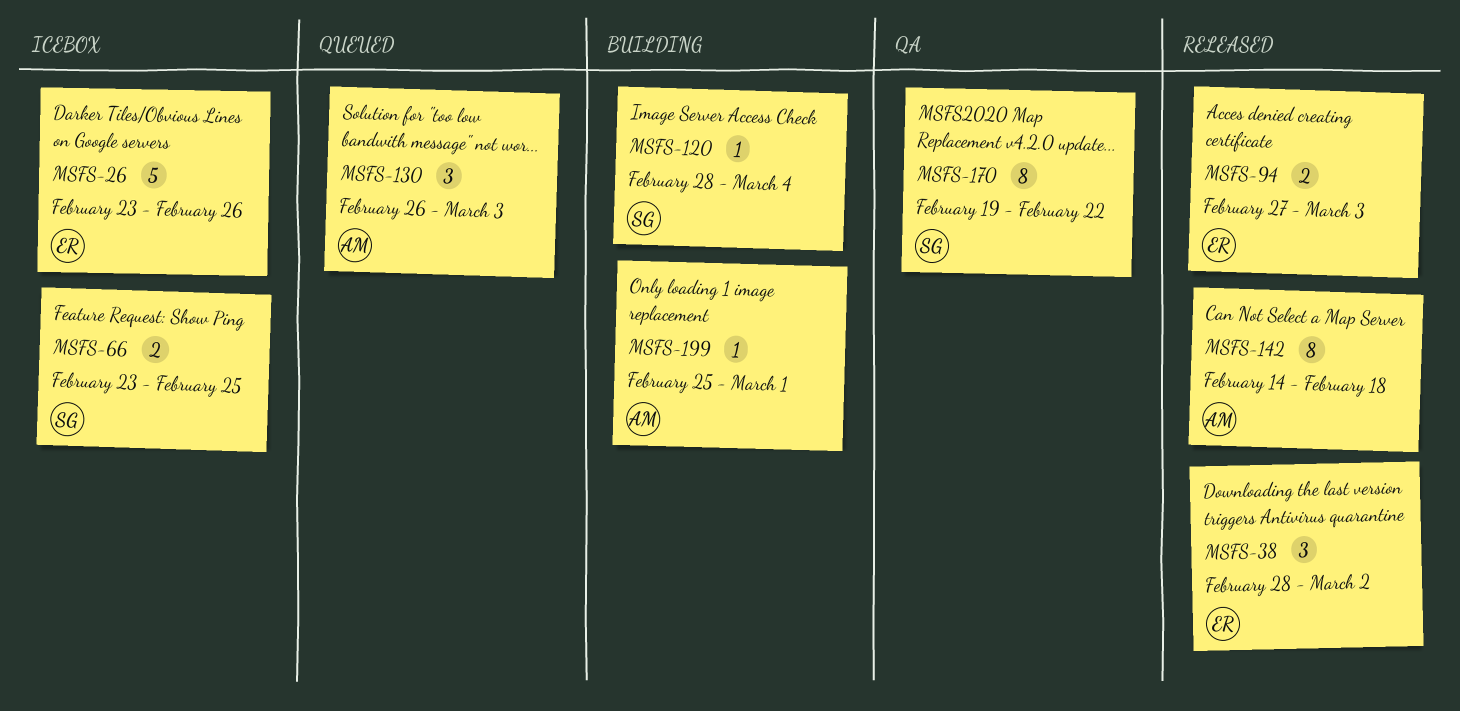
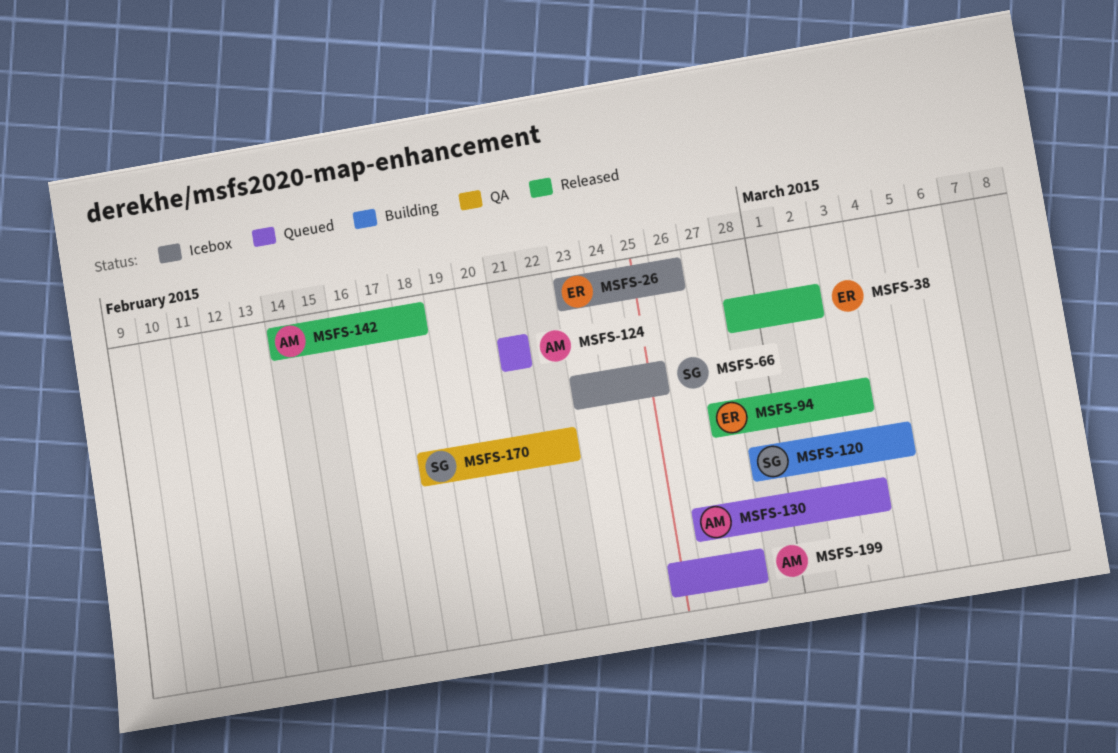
MSFS-124: none -> present
MSFS-170, start: Feb 19 -> Feb 18
MSFS-199, status: Building -> Queued
MSFS-199, due: Mar 1 -> Feb 27

